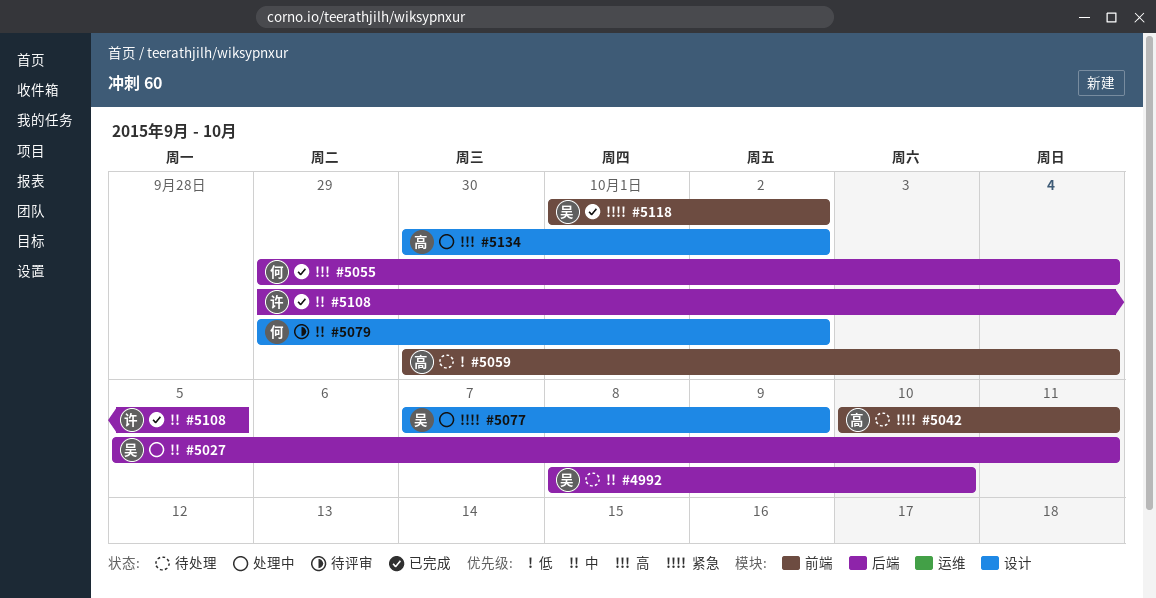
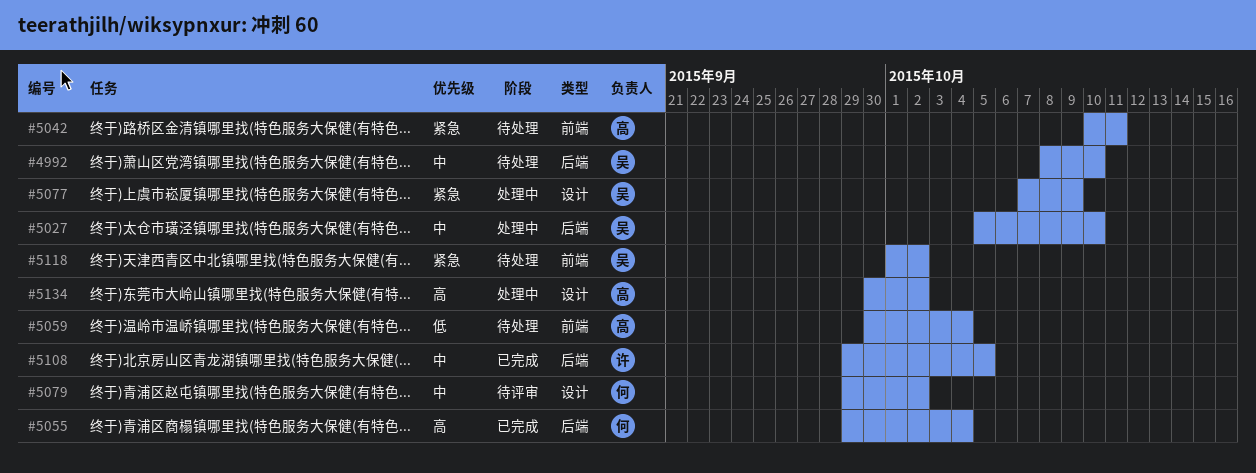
#5027, due: Oct 11 -> Oct 10
#5118, status: 已完成 -> 待处理

